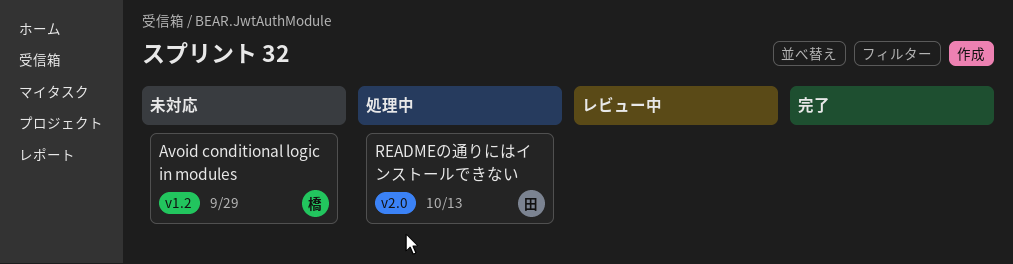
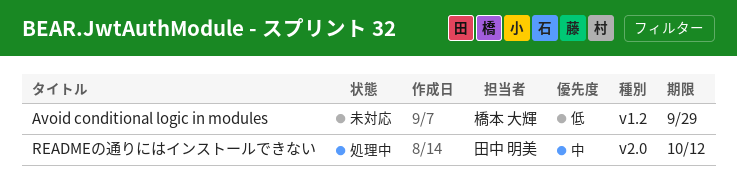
READMEの通りにはインストールできない, due: Oct 13 -> Oct 12

